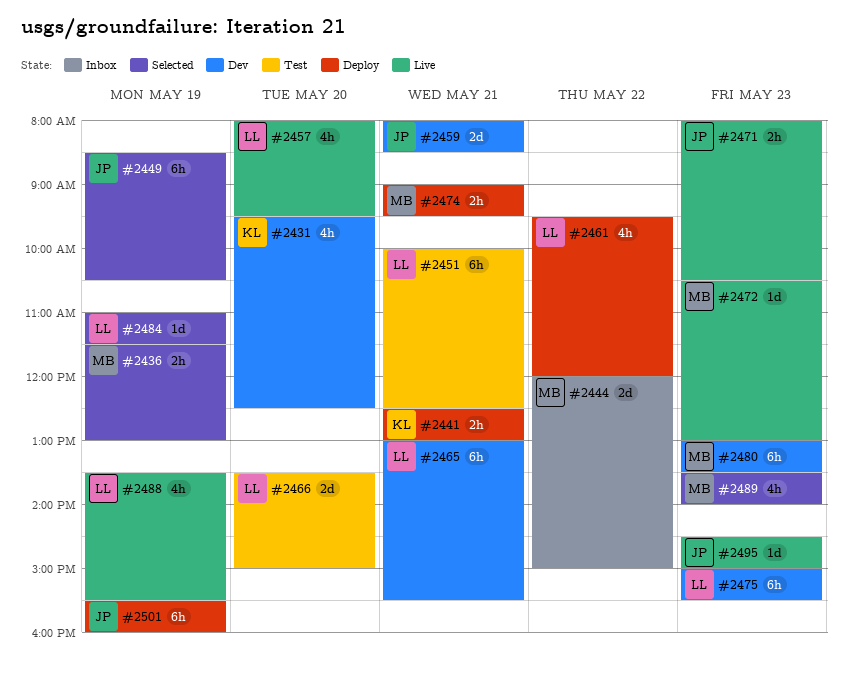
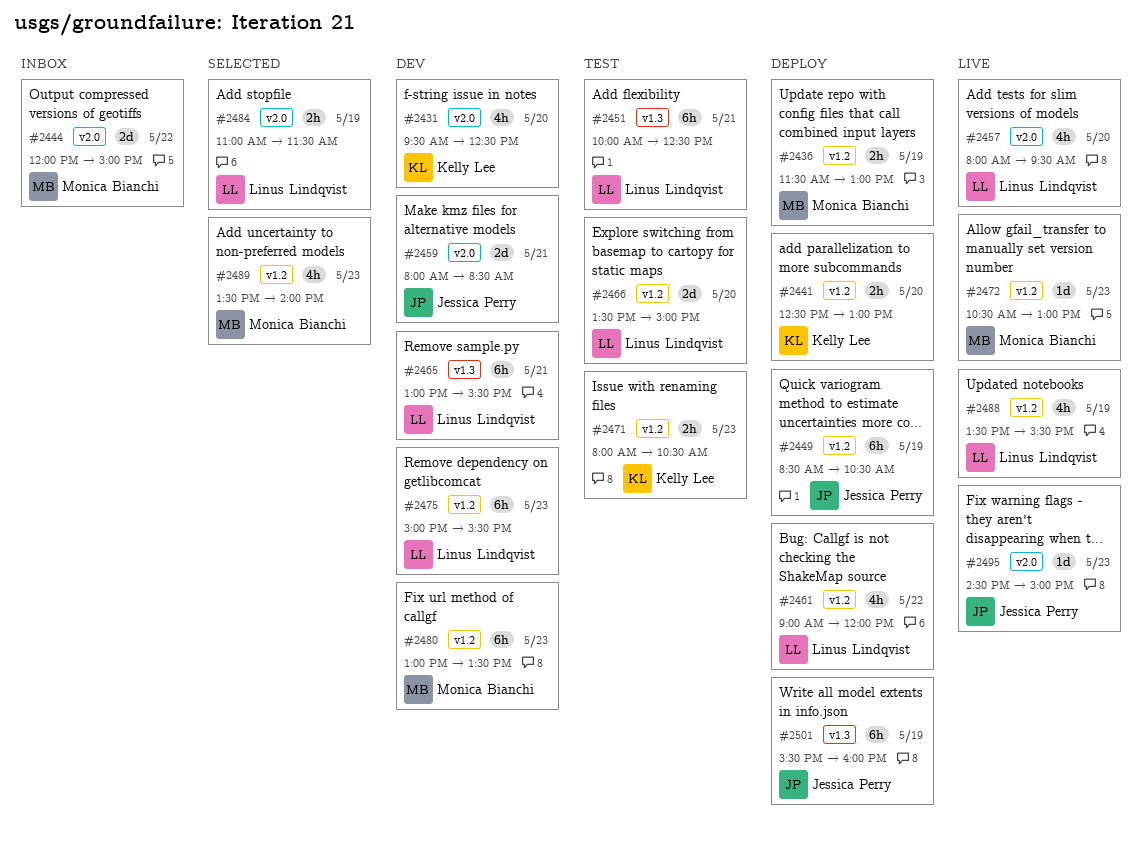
#2436, status: Selected -> Deploy
#2441, day: May 21 -> May 20
#2449, status: Selected -> Deploy
#2461, begins: 09:30 -> 09:00
#2471, status: Live -> Test
#2471, owner: Jessica Perry -> Kelly Lee
#2474: present -> none
#2484, estimate: 1d -> 2h

